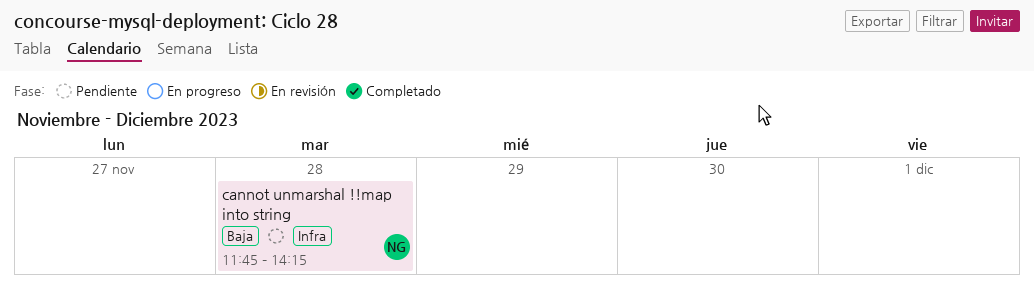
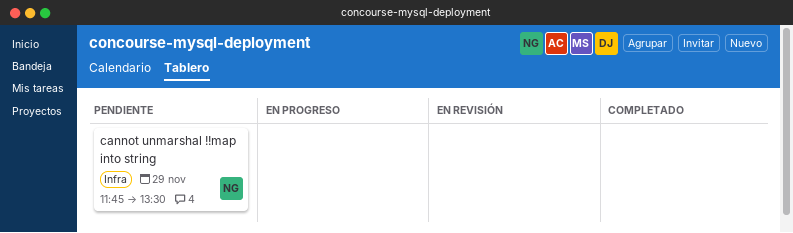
cannot unmarshal !!map into string, day: Nov 28 -> Nov 29
cannot unmarshal !!map into string, ends: 14:15 -> 13:30

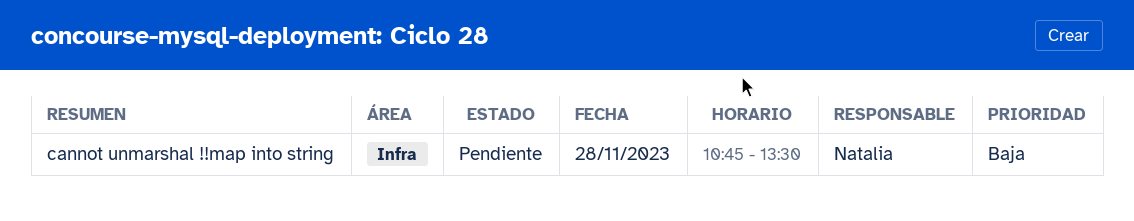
cannot unmarshal !!map into string, day: Nov 29 -> Nov 28
cannot unmarshal !!map into string, begins: 11:45 -> 10:45

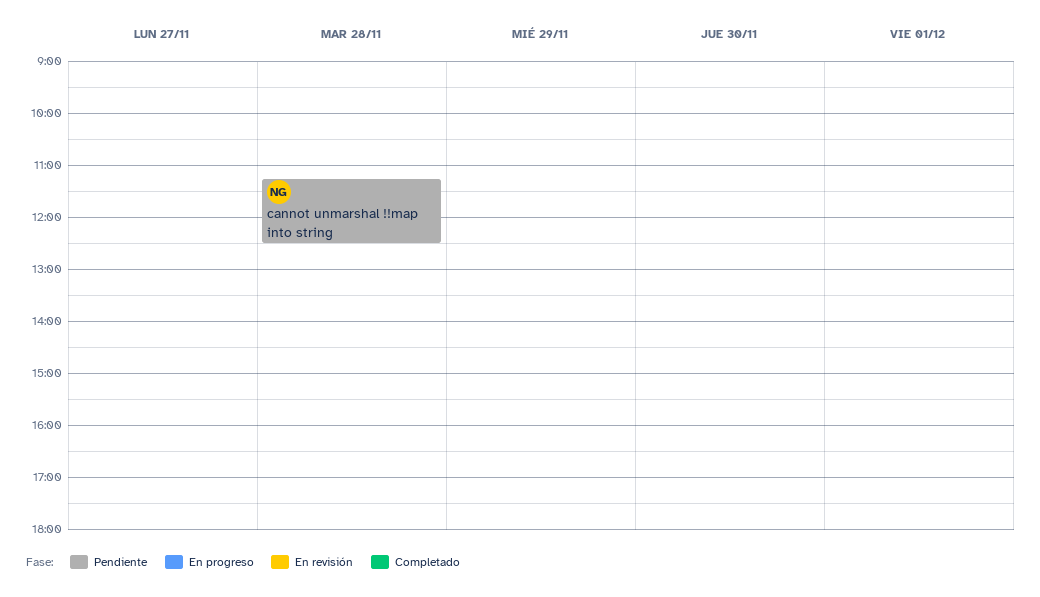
cannot unmarshal !!map into string, begins: 10:45 -> 11:15
cannot unmarshal !!map into string, ends: 13:30 -> 12:30

